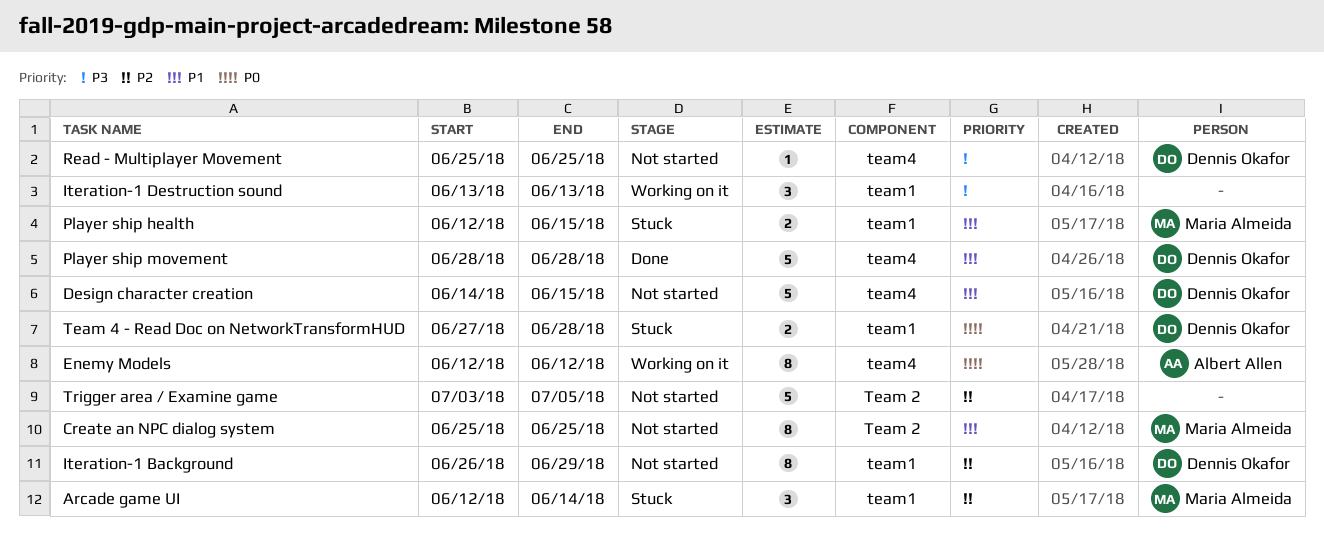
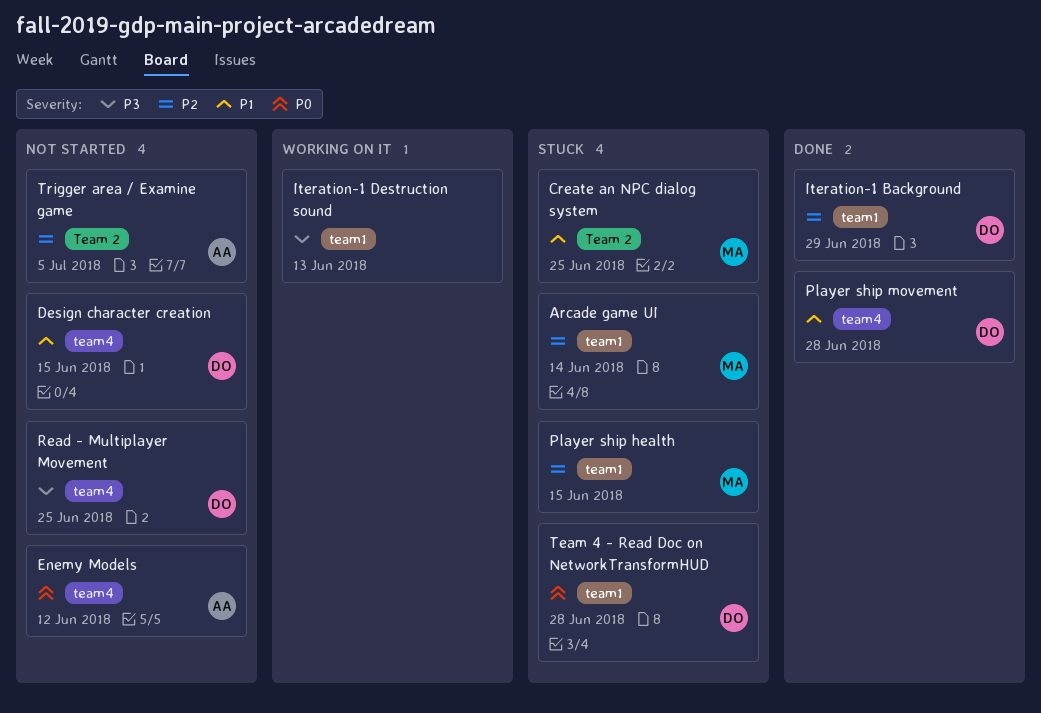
Create an NPC dialog system, status: Not started -> Stuck
Enemy Models, status: Working on it -> Not started
Iteration-1 Background, status: Not started -> Done
Player ship health, priority: P1 -> P2
Trigger area / Examine game, owner: none -> Albert Allen

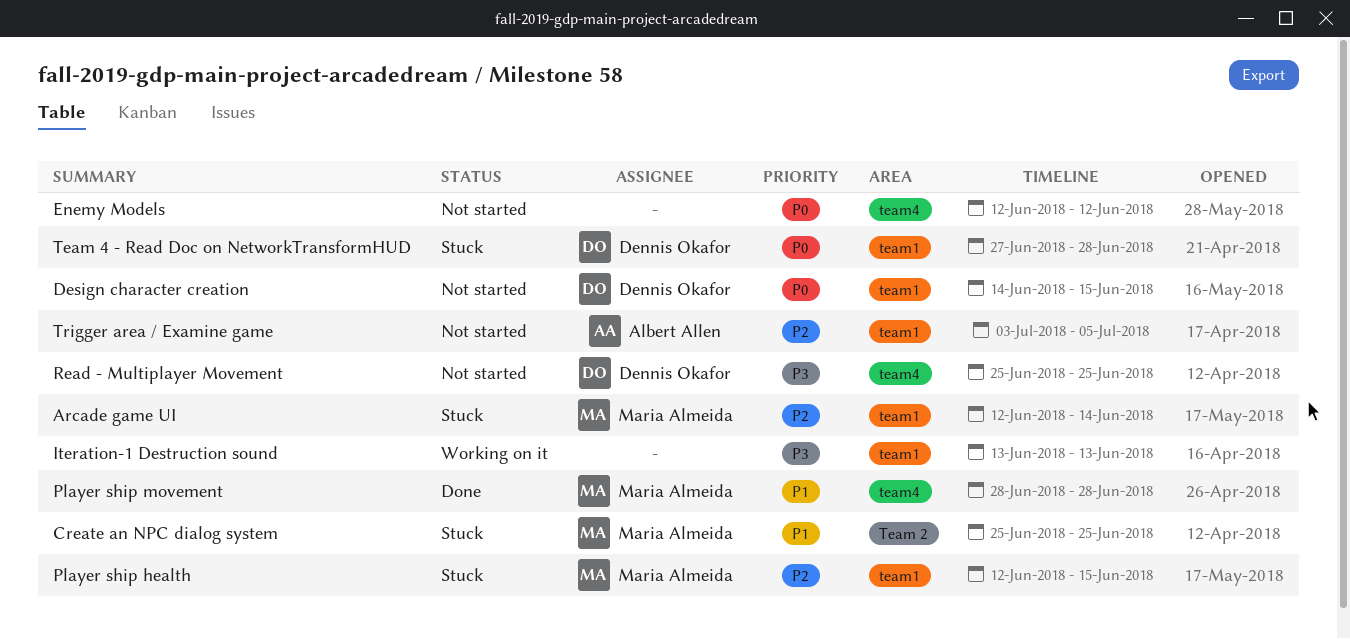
Design character creation, priority: P1 -> P0
Design character creation, label: team4 -> team1
Enemy Models, owner: Albert Allen -> none
Iteration-1 Background: present -> none
Player ship movement, owner: Dennis Okafor -> Maria Almeida
Trigger area / Examine game, label: Team 2 -> team1

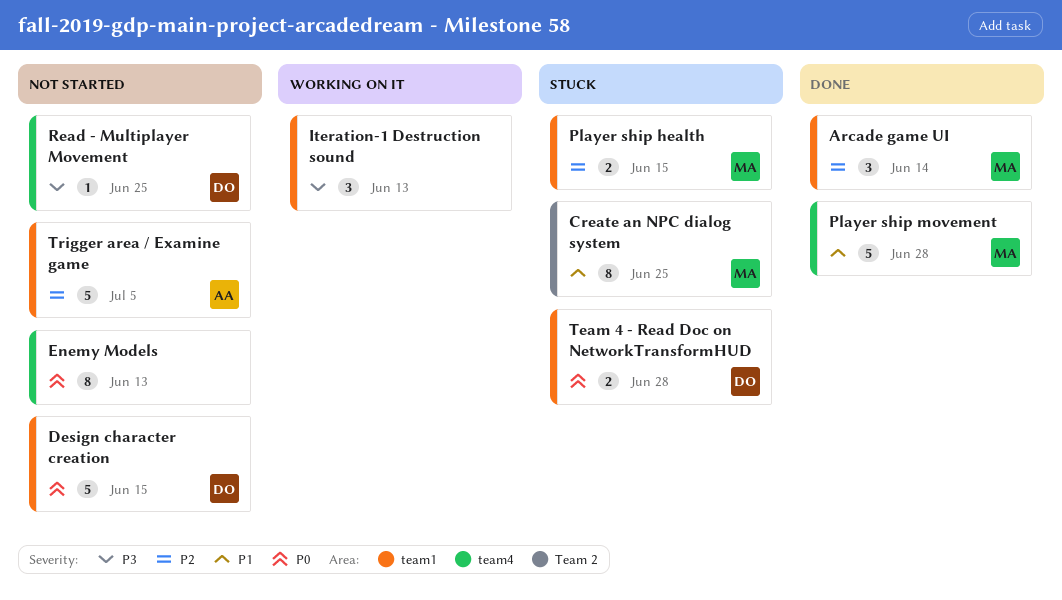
Arcade game UI, status: Stuck -> Done
Enemy Models, due: Jun 12 -> Jun 13

